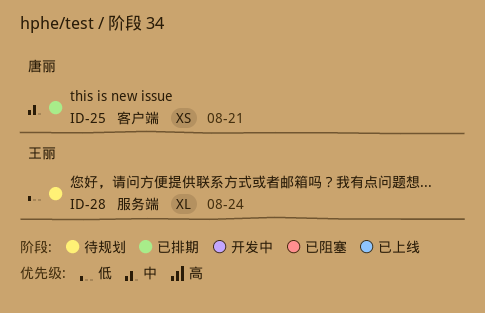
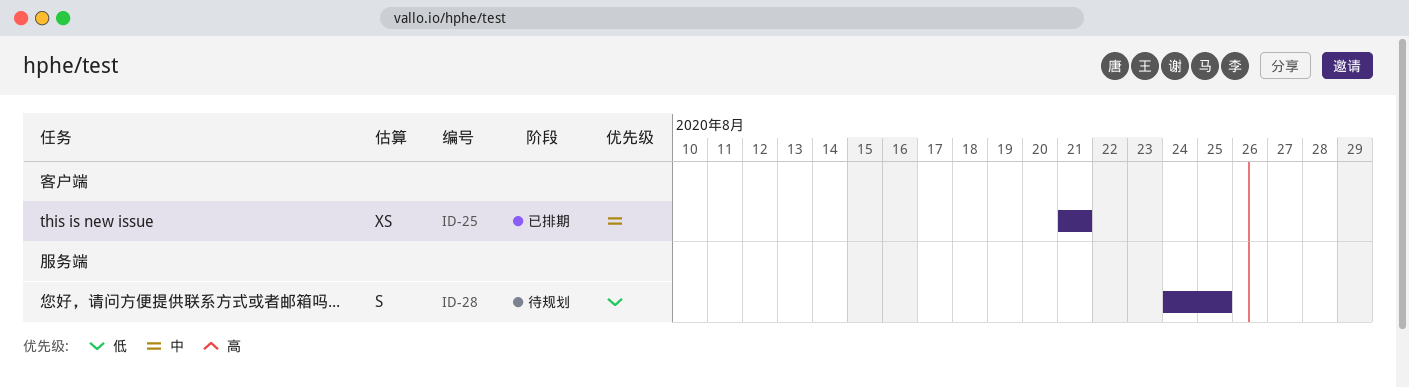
ID-28, estimate: XL -> S
ID-28, due: Aug 24 -> Aug 25

